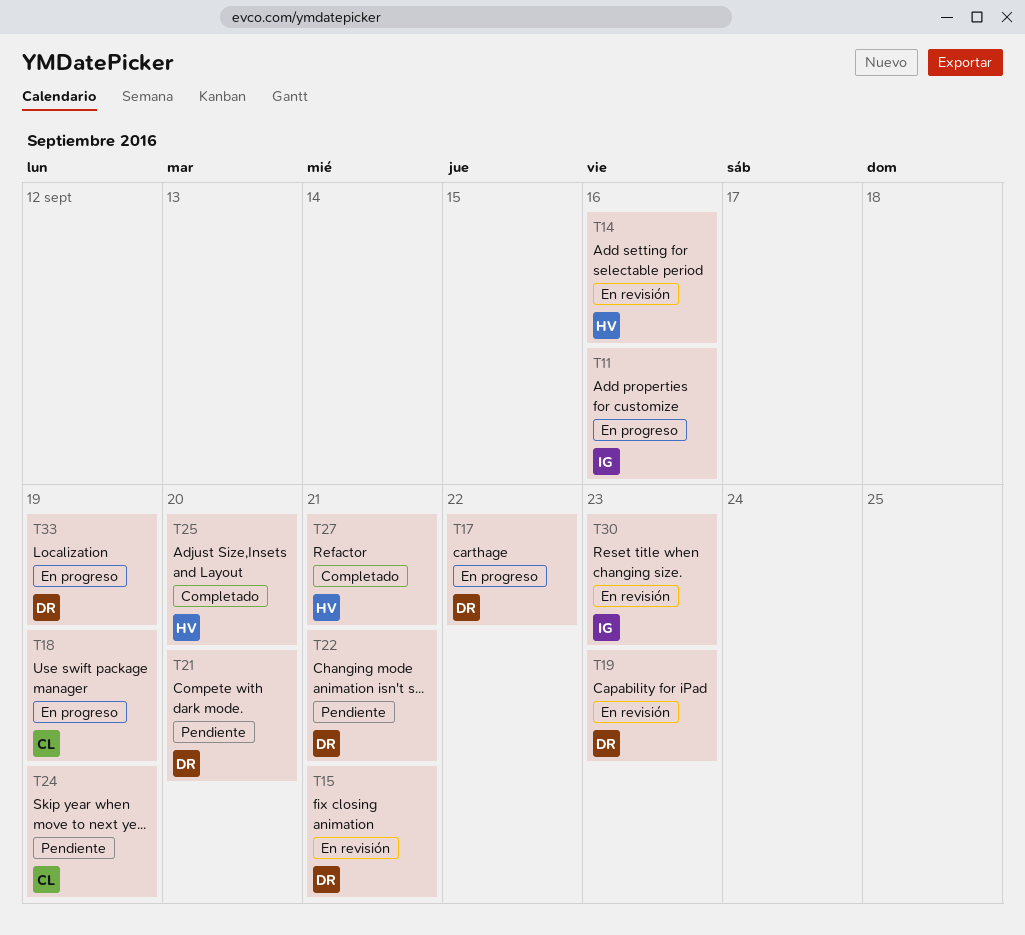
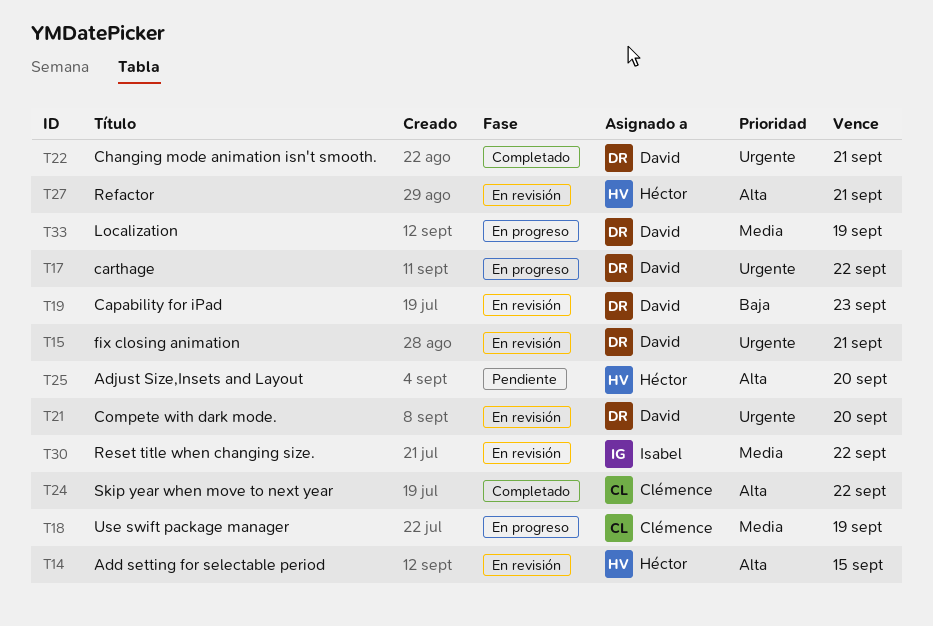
T11: present -> none
T14, due: Sep 16 -> Sep 15
T21, status: Pendiente -> En revisión
T22, status: Pendiente -> Completado
T24, status: Pendiente -> Completado
T24, due: Sep 19 -> Sep 22
T25, status: Completado -> Pendiente
T27, status: Completado -> En revisión
T30, due: Sep 23 -> Sep 22

